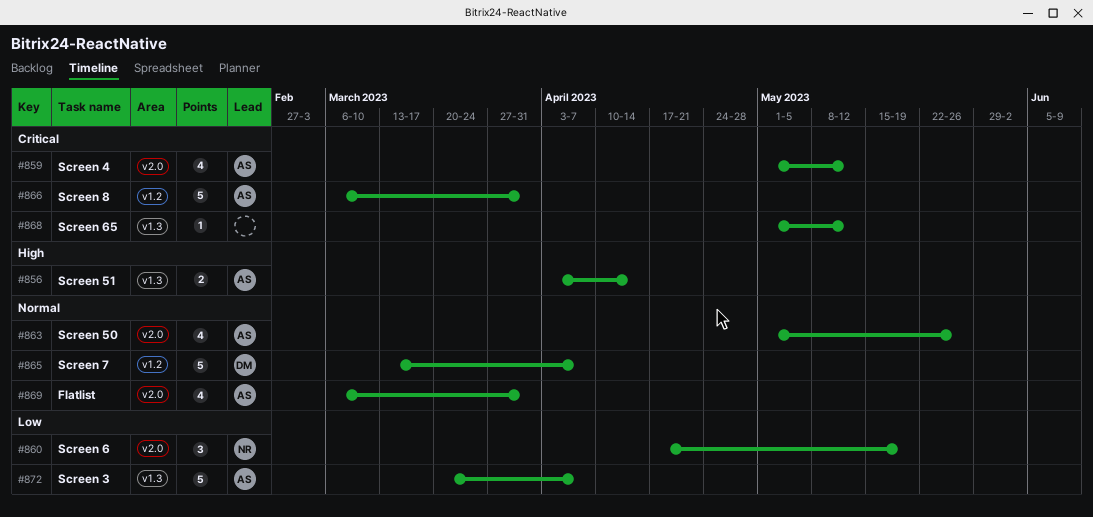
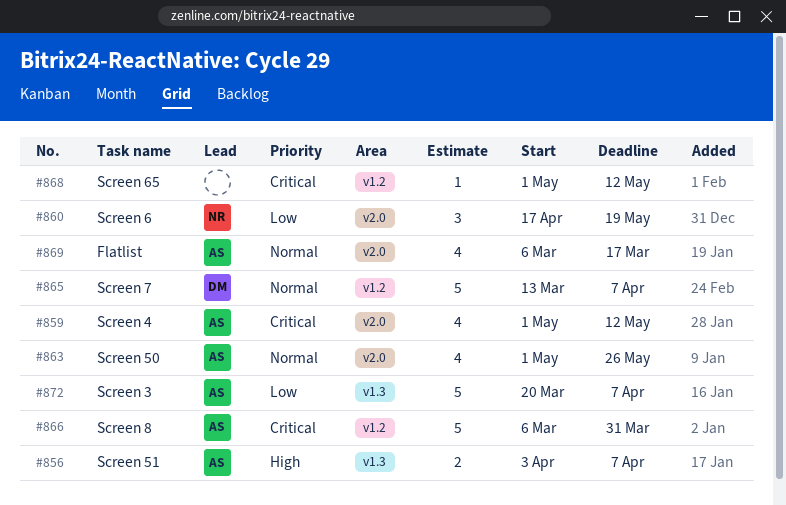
#856, due: Apr 14 -> Apr 7
#868, label: v1.3 -> v1.2
#869, due: Mar 31 -> Mar 17

